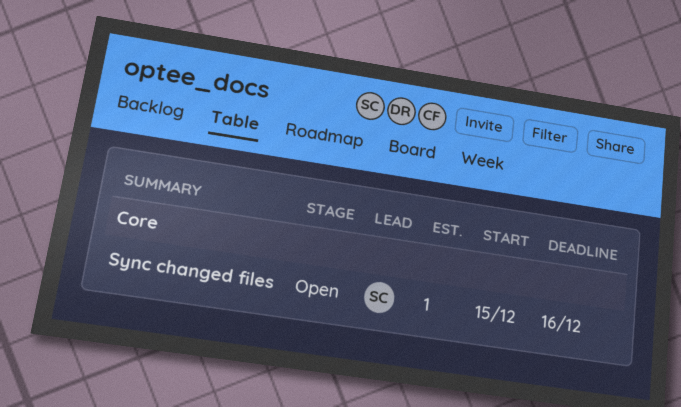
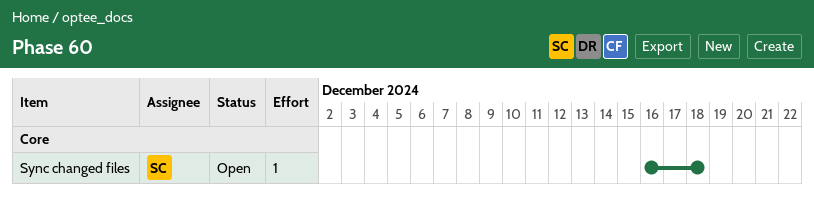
Sync changed files, start: Dec 15 -> Dec 16
Sync changed files, due: Dec 16 -> Dec 18

